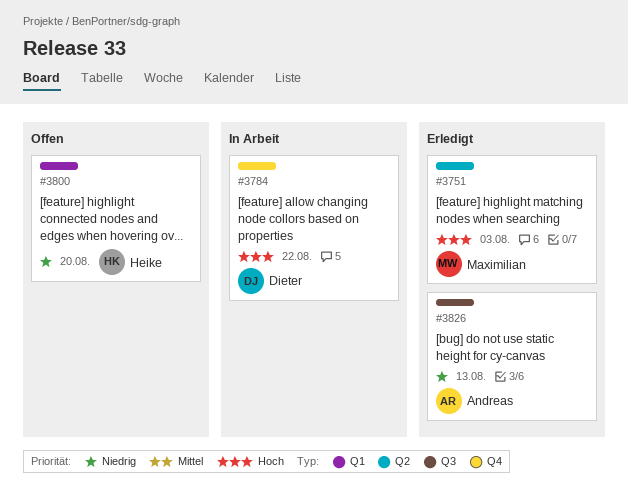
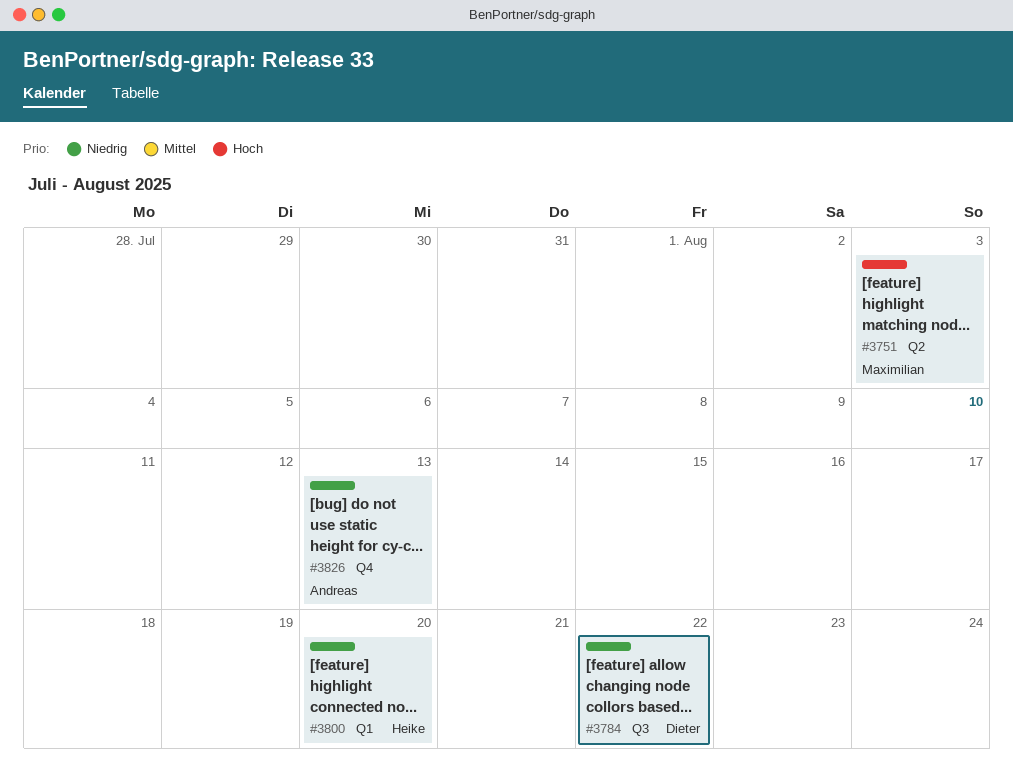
#3784, priority: Hoch -> Niedrig
#3784, label: Q4 -> Q3
#3826, label: Q3 -> Q4

